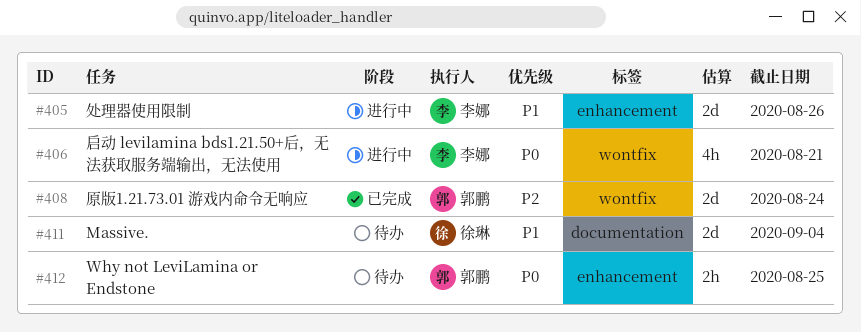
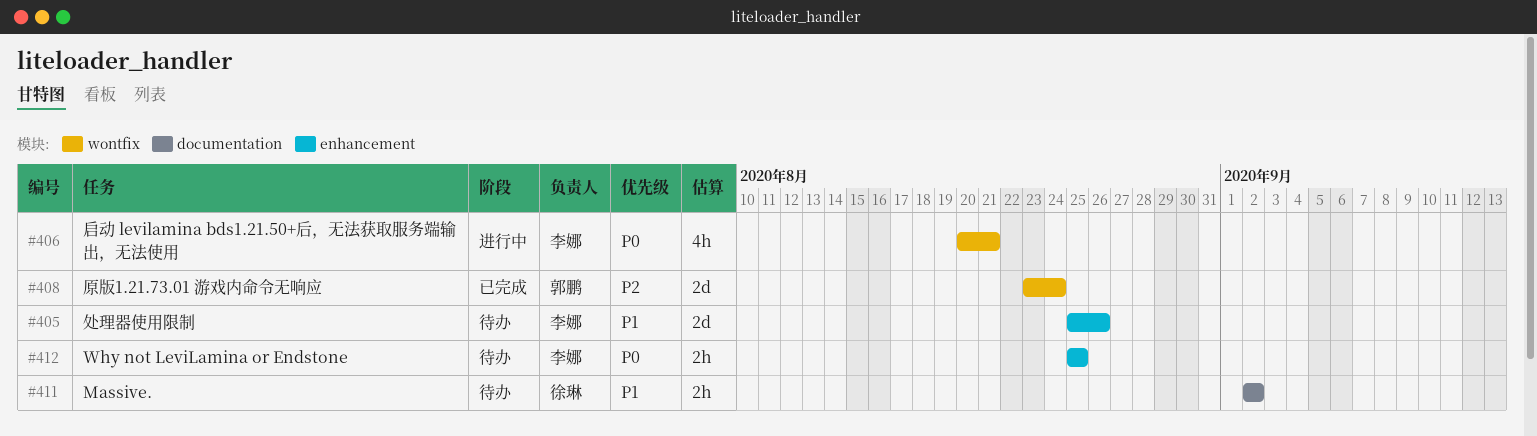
#405, status: 进行中 -> 待办
#411, estimate: 2d -> 2h
#411, due: Sep 4 -> Sep 2
#412, owner: 郭鹏 -> 李娜

